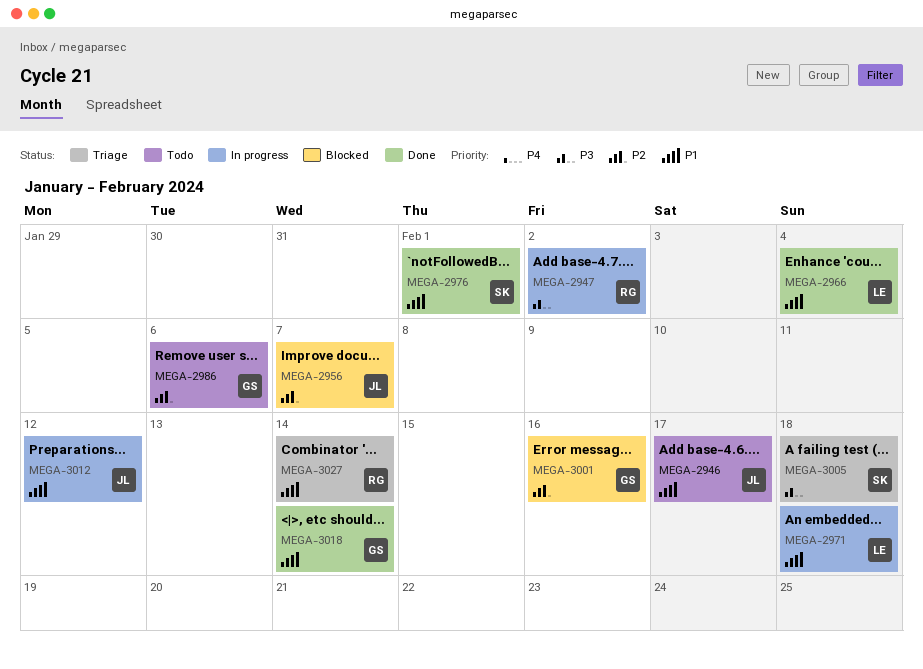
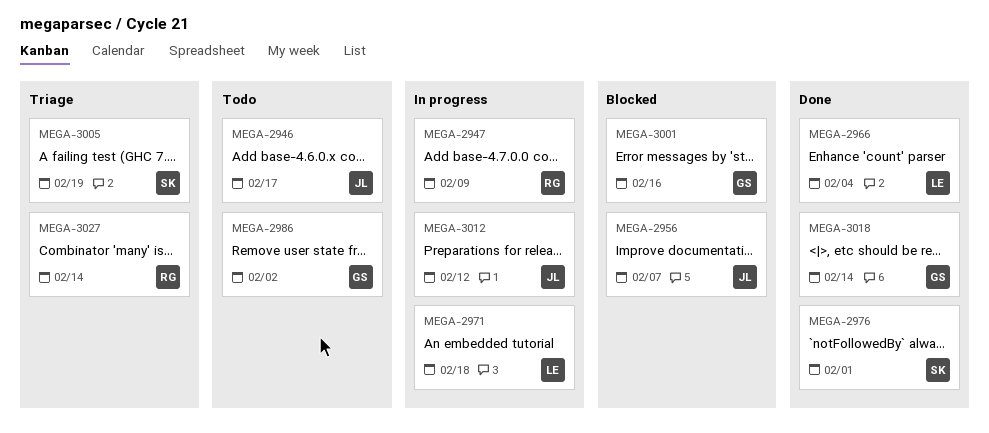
MEGA-2947, due: Feb 2 -> Feb 9
MEGA-2986, due: Feb 6 -> Feb 2
MEGA-3005, due: Feb 18 -> Feb 19

